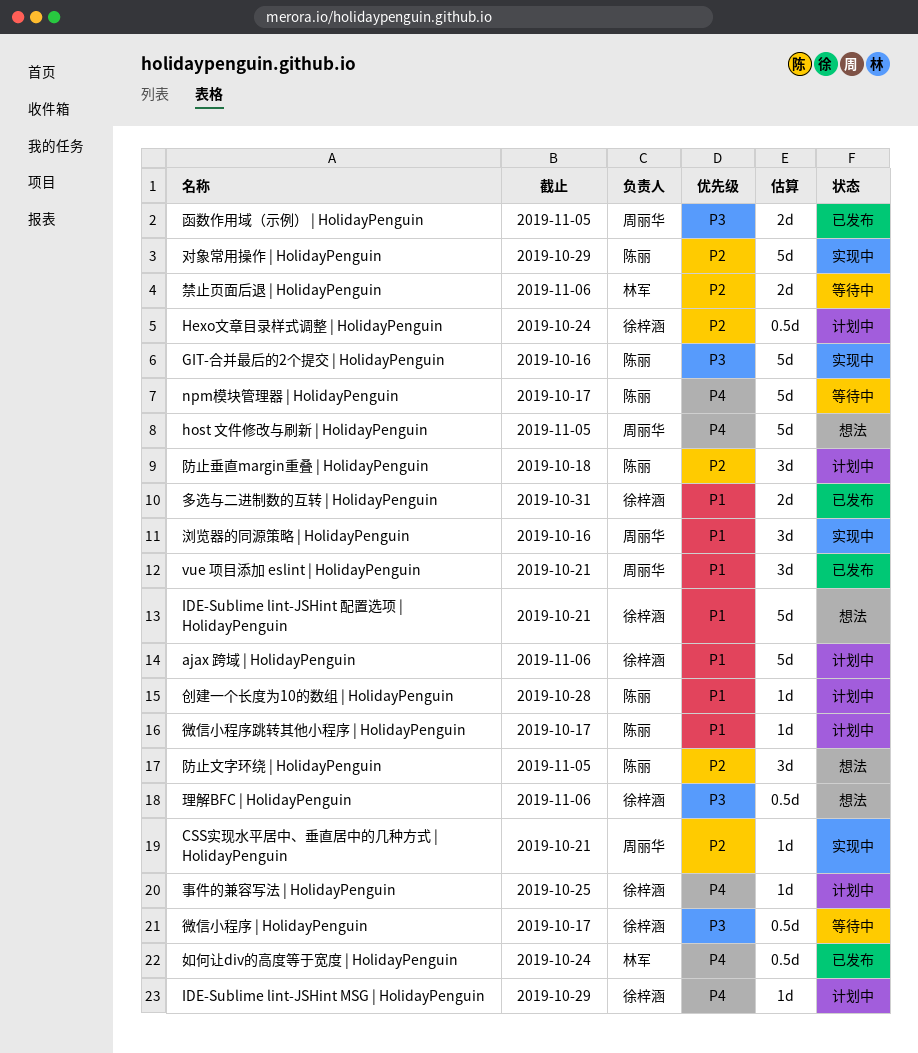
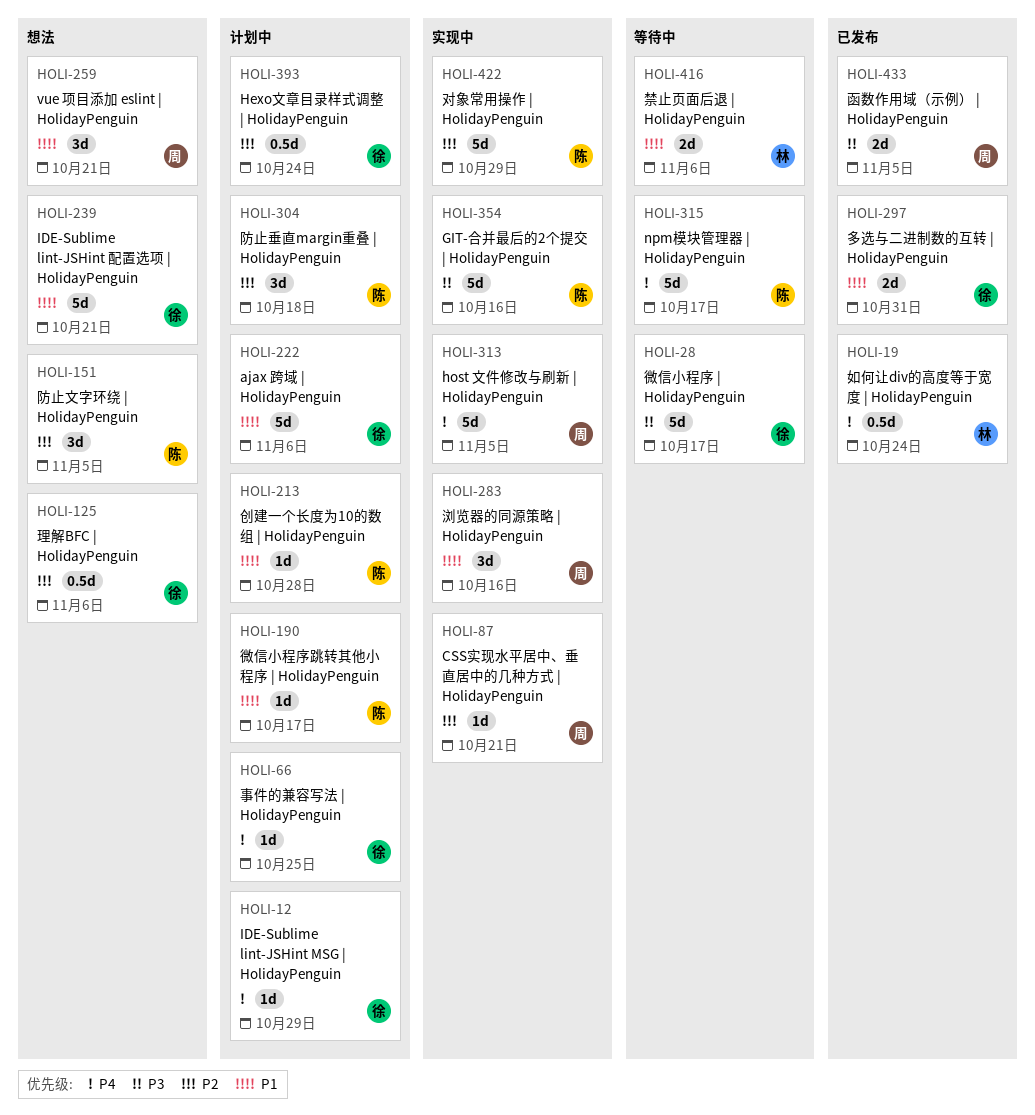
host 文件修改与刷新 | HolidayPenguin, status: 想法 -> 实现中
vue 项目添加 eslint | HolidayPenguin, status: 已发布 -> 想法
微信小程序 | HolidayPenguin, estimate: 0.5d -> 5d
理解BFC | HolidayPenguin, priority: P3 -> P2
禁止页面后退 | HolidayPenguin, priority: P2 -> P1

